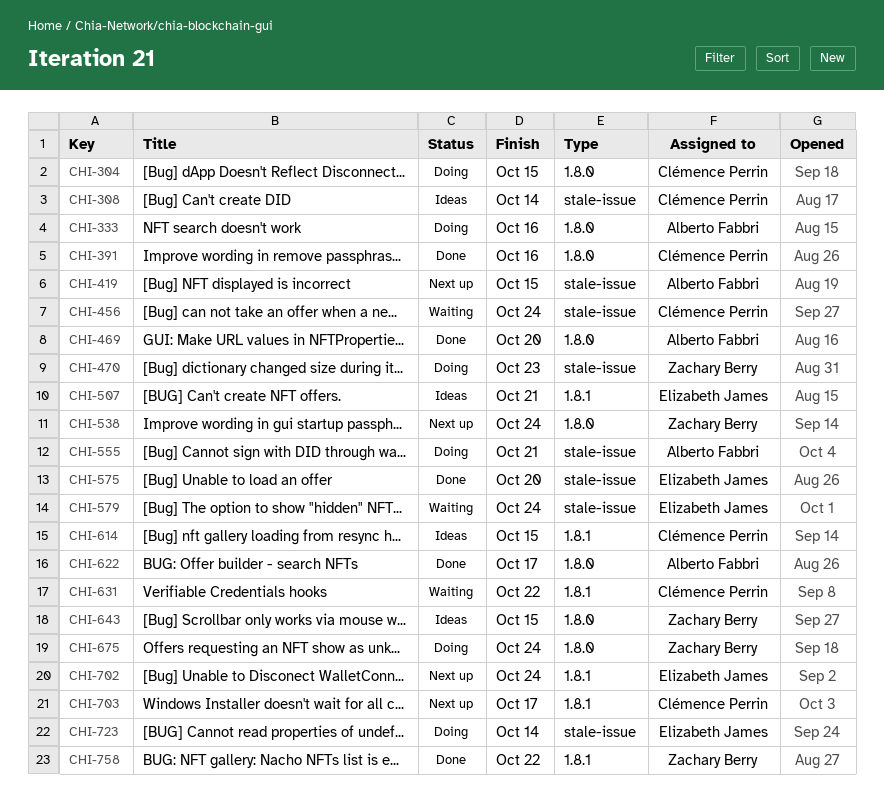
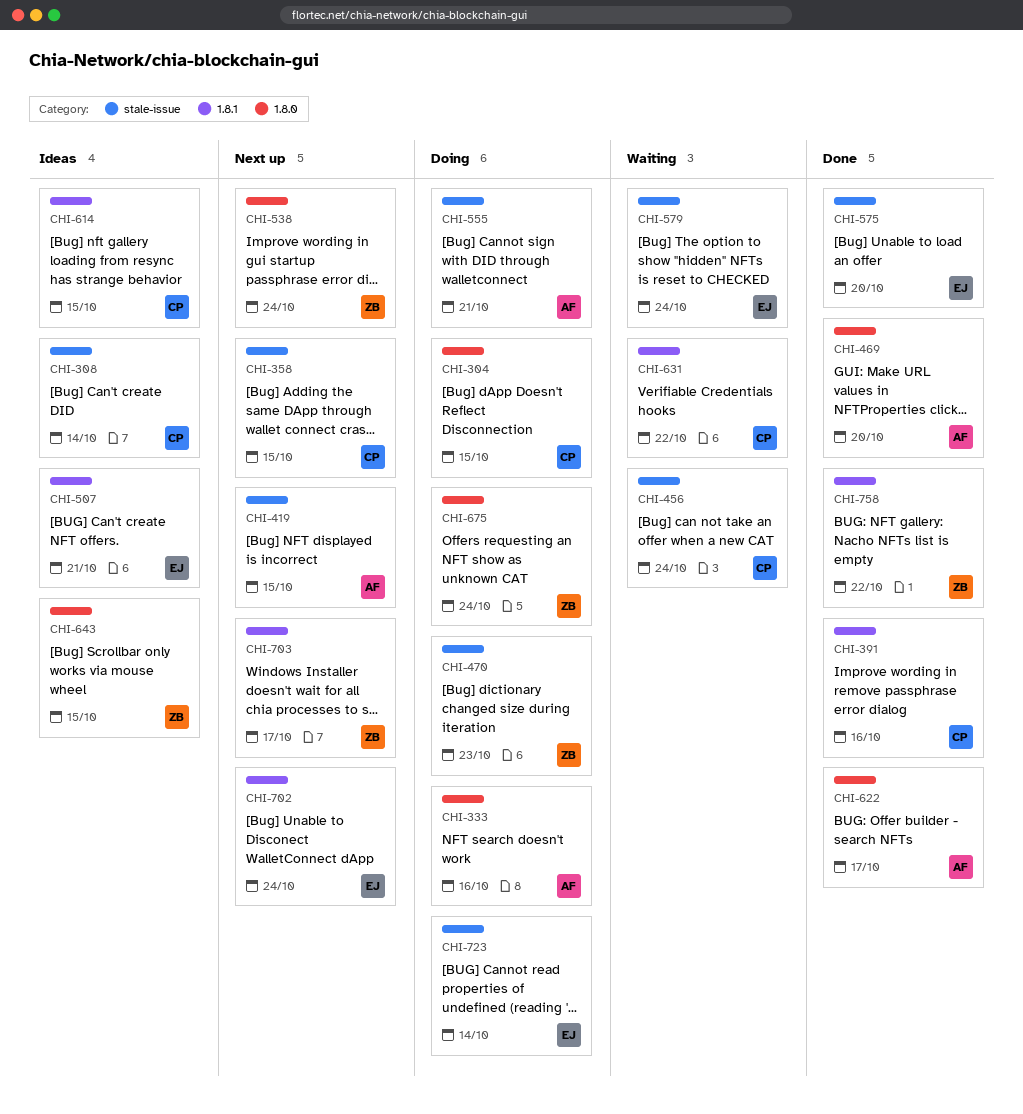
CHI-358: none -> present
CHI-391, label: 1.8.0 -> 1.8.1
CHI-703, owner: Clémence Perrin -> Zachary Berry

